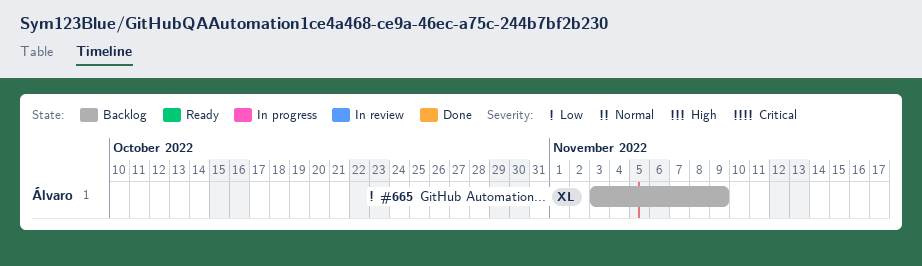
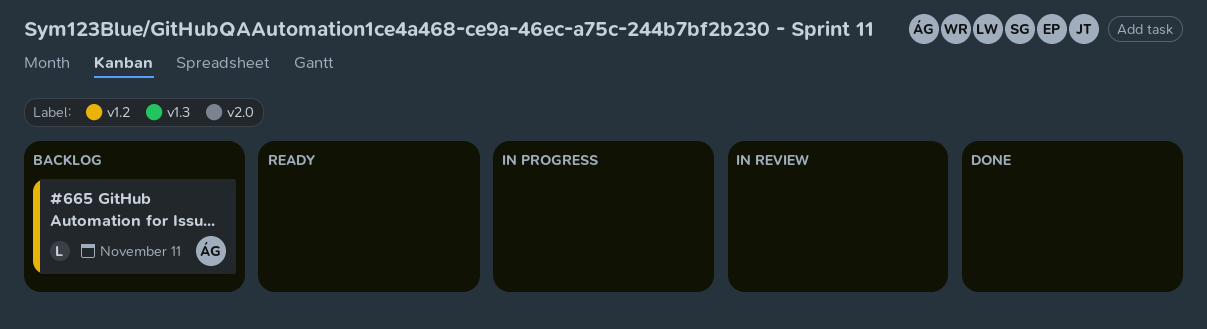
#665, estimate: XL -> L
#665, due: Nov 9 -> Nov 11

